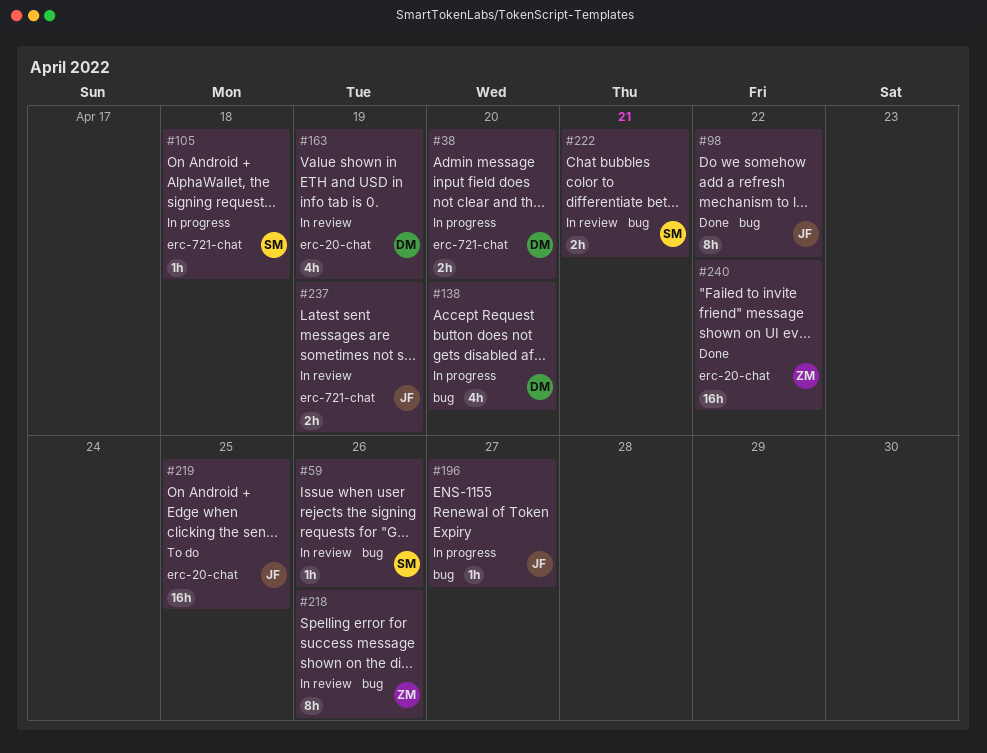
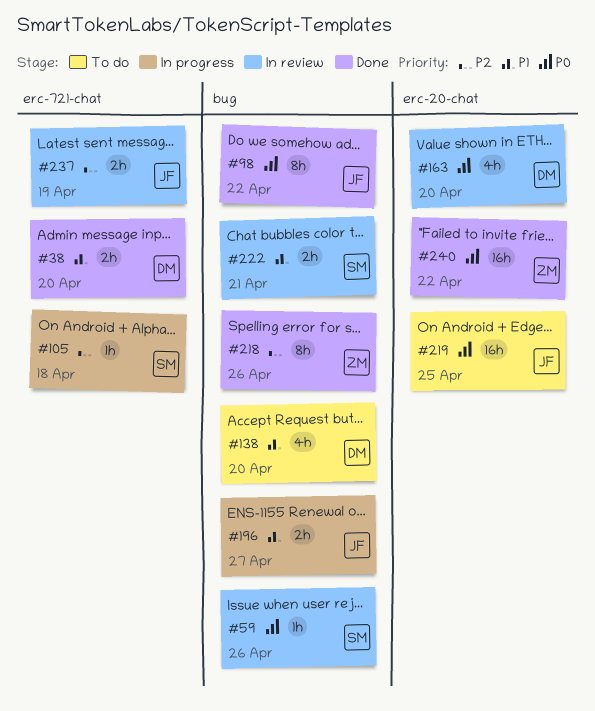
#38, status: In progress -> Done
#138, status: In progress -> To do
#163, due: Apr 19 -> Apr 20
#196, estimate: 1h -> 2h
#218, status: In review -> Done

